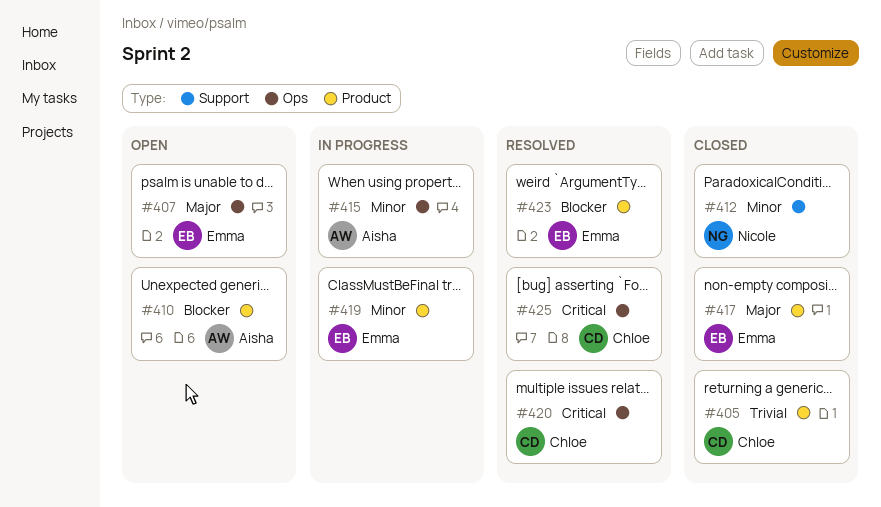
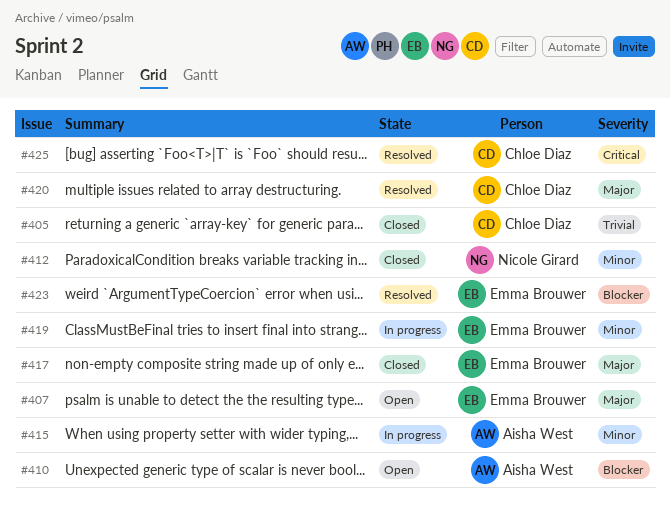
#420, priority: Critical -> Major

